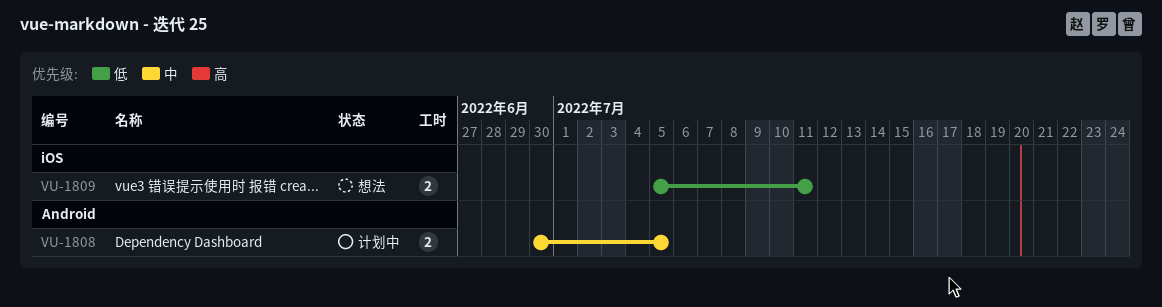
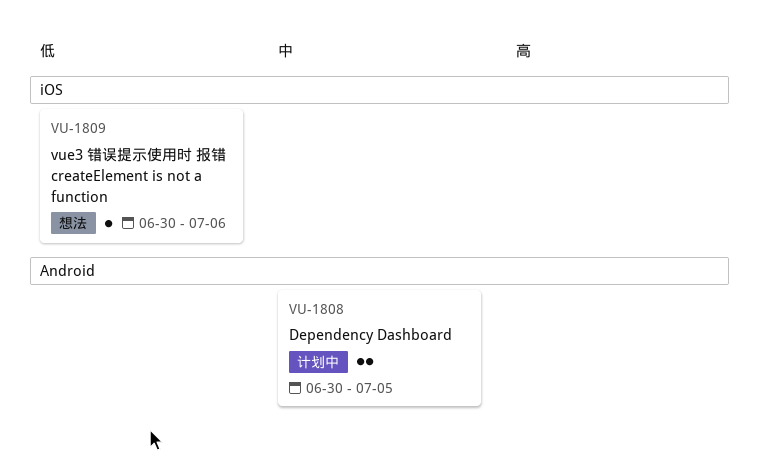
VU-1809, estimate: 2 -> 1
VU-1809, start: Jul 5 -> Jun 30
VU-1809, due: Jul 11 -> Jul 6

